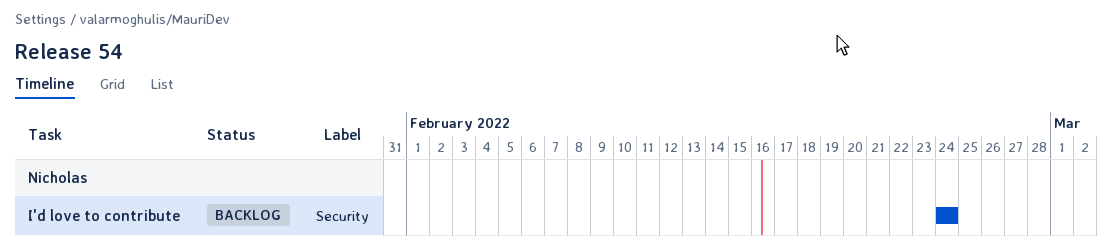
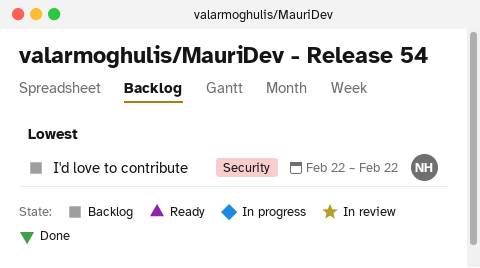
I'd love to contribute, start: Feb 24 -> Feb 22
I'd love to contribute, due: Feb 24 -> Feb 22

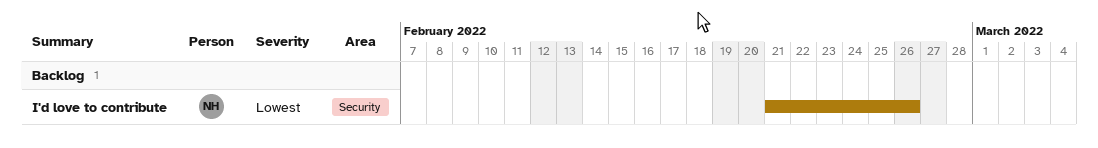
I'd love to contribute, start: Feb 22 -> Feb 21
I'd love to contribute, due: Feb 22 -> Feb 26

